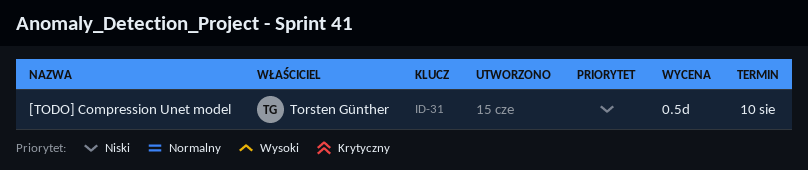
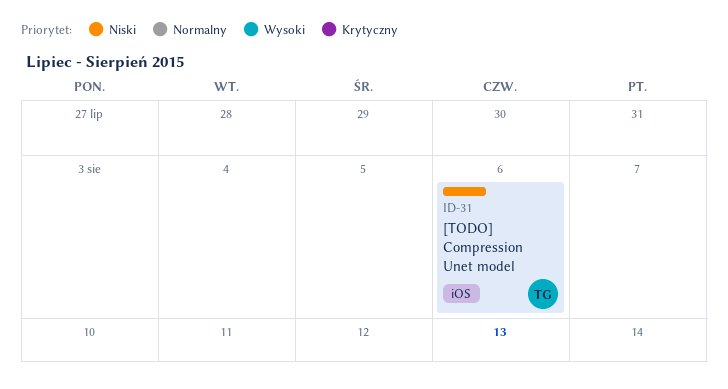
ID-31, due: Aug 10 -> Aug 6

